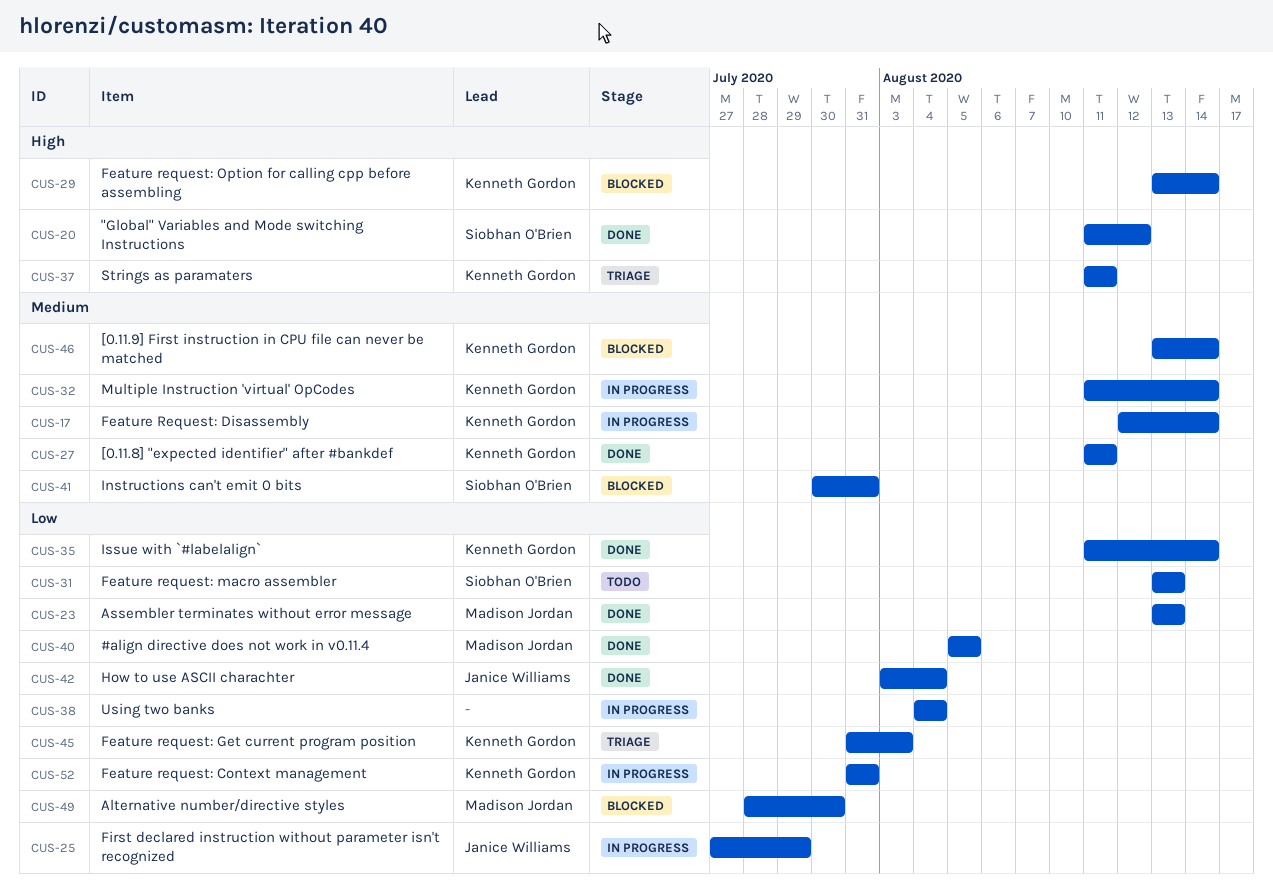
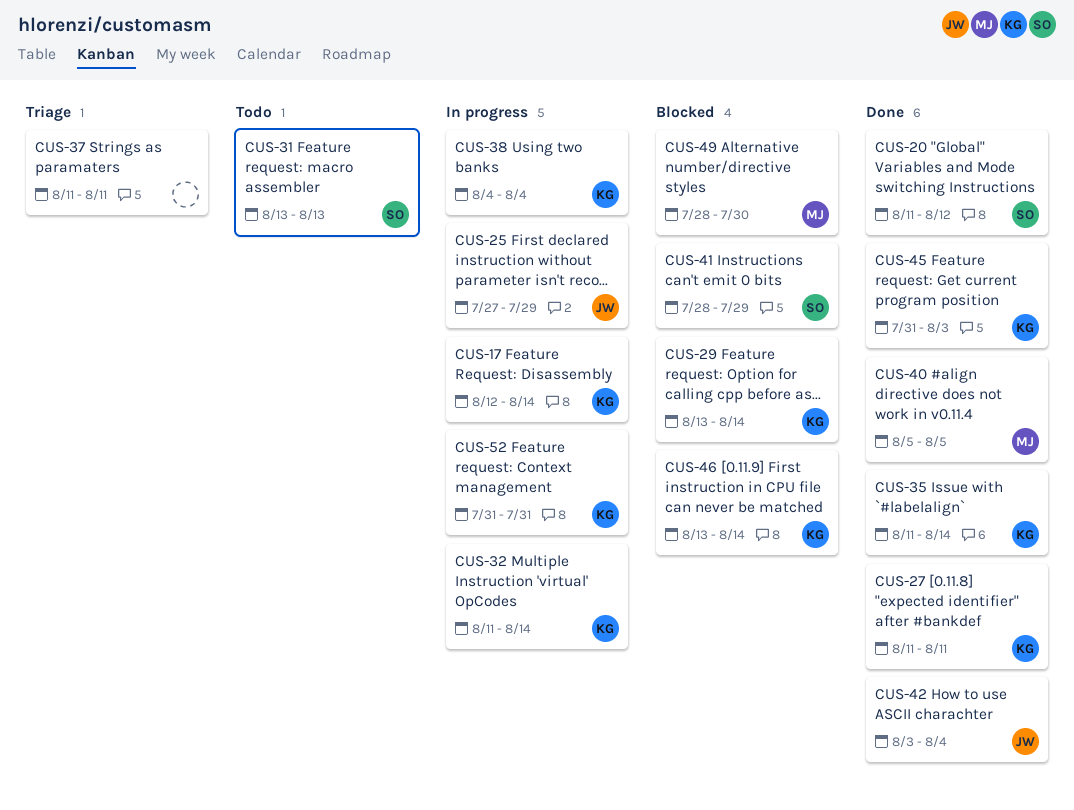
CUS-23: present -> none
CUS-37, owner: Kenneth Gordon -> none
CUS-38, owner: none -> Kenneth Gordon
CUS-41, start: Jul 30 -> Jul 28
CUS-41, due: Jul 31 -> Jul 29
CUS-45, status: Triage -> Done

